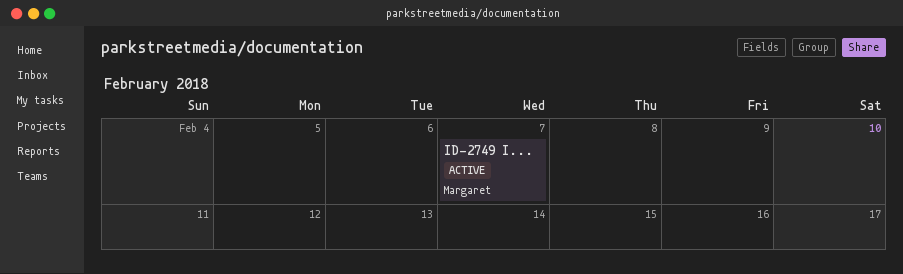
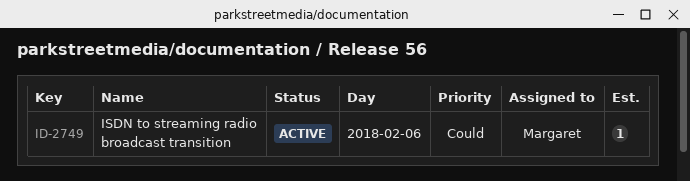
ID-2749, day: Feb 7 -> Feb 6

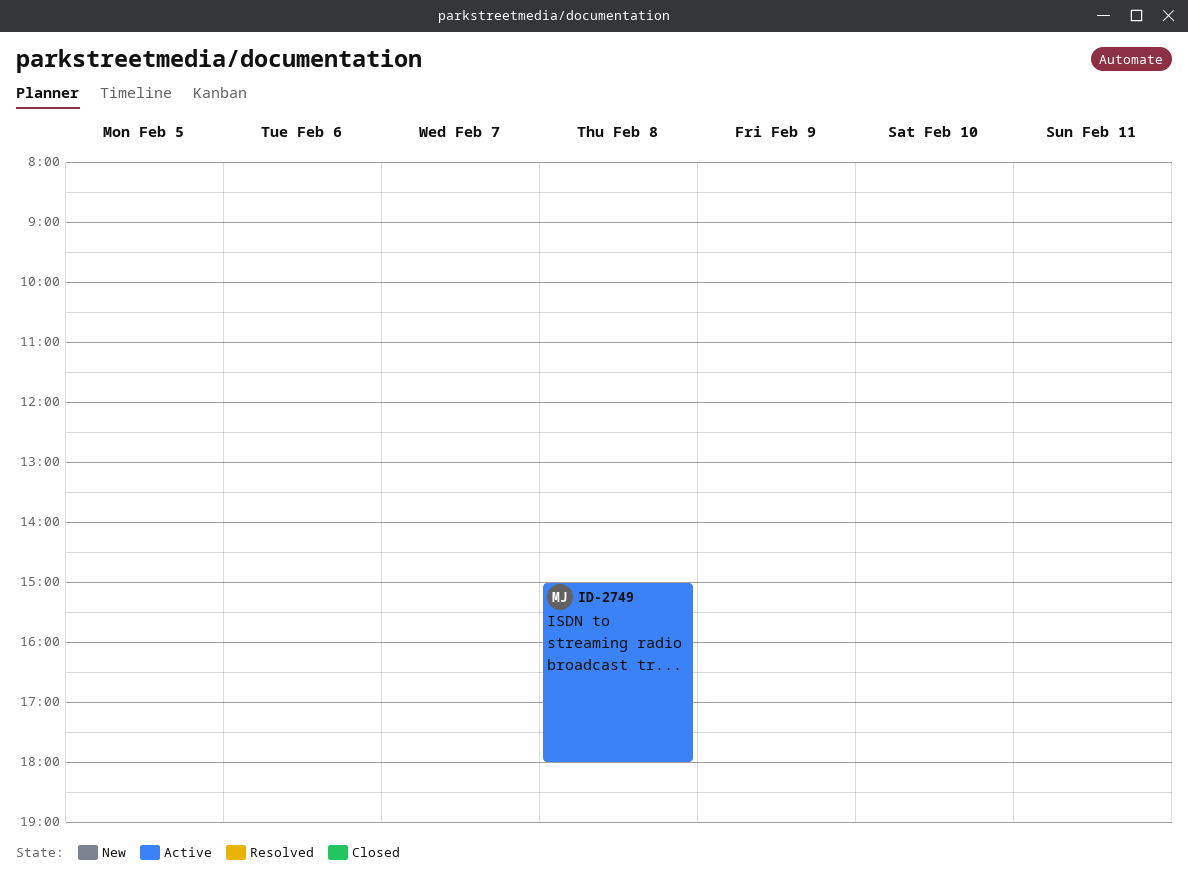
ID-2749, day: Feb 6 -> Feb 8

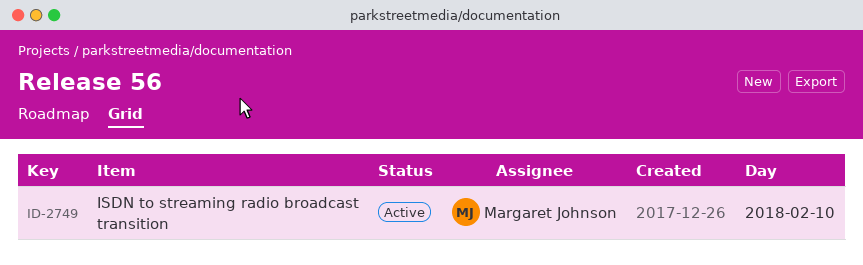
ID-2749, day: Feb 8 -> Feb 10

